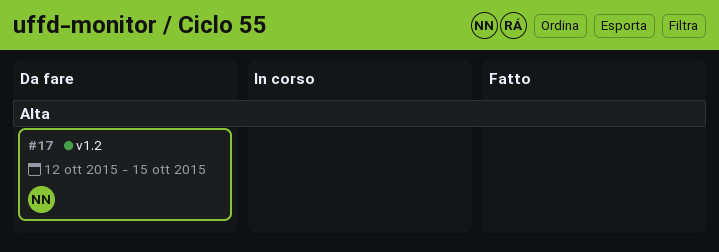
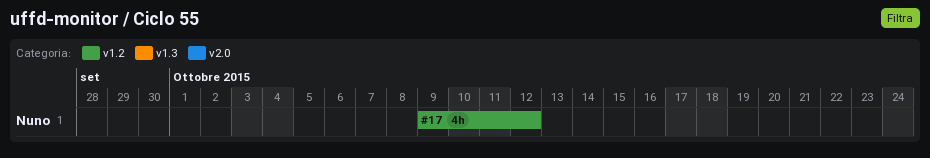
#17, start: Oct 12 -> Oct 9
#17, due: Oct 15 -> Oct 12

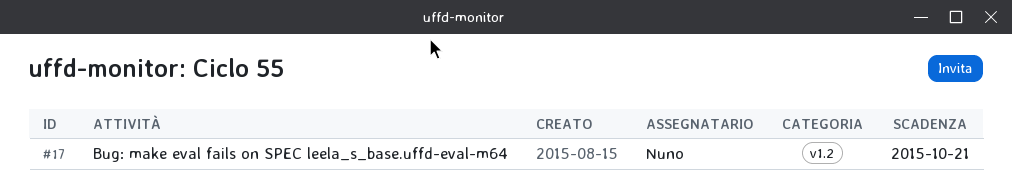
#17, due: Oct 12 -> Oct 21

